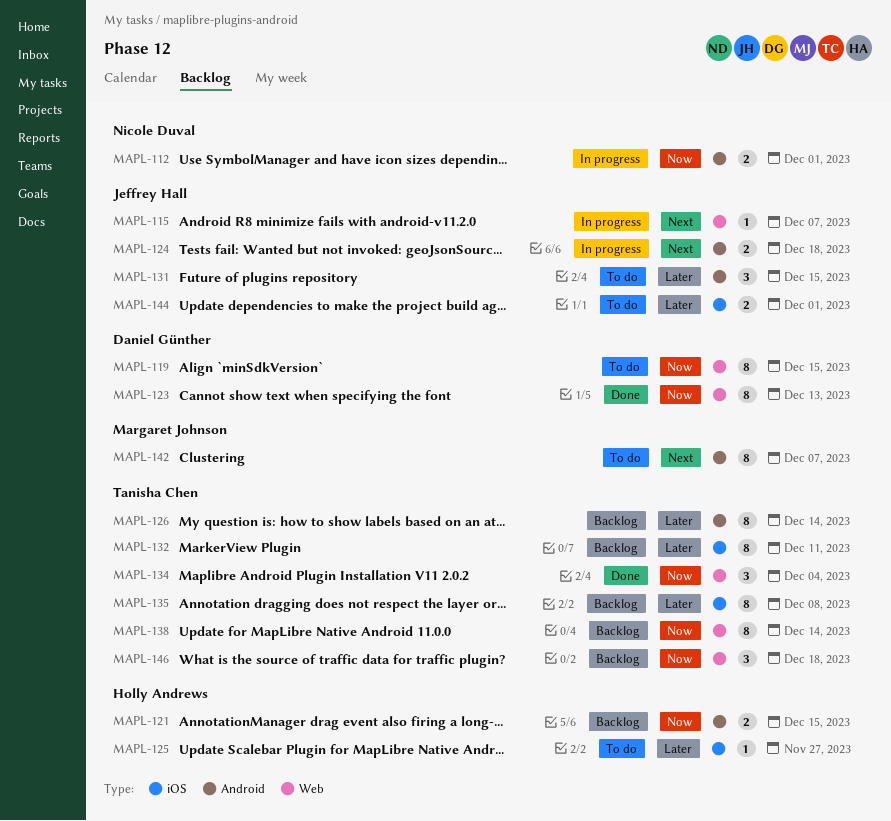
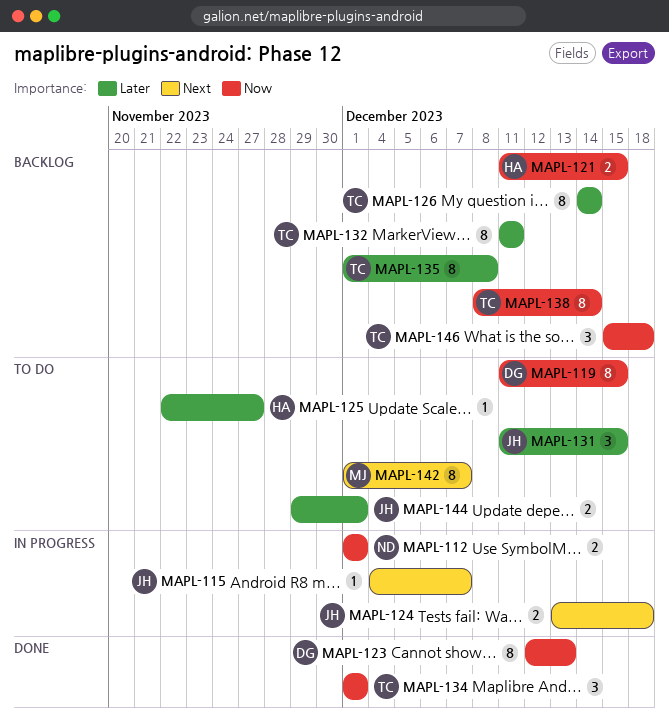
MAPL-134, due: Dec 4 -> Dec 1

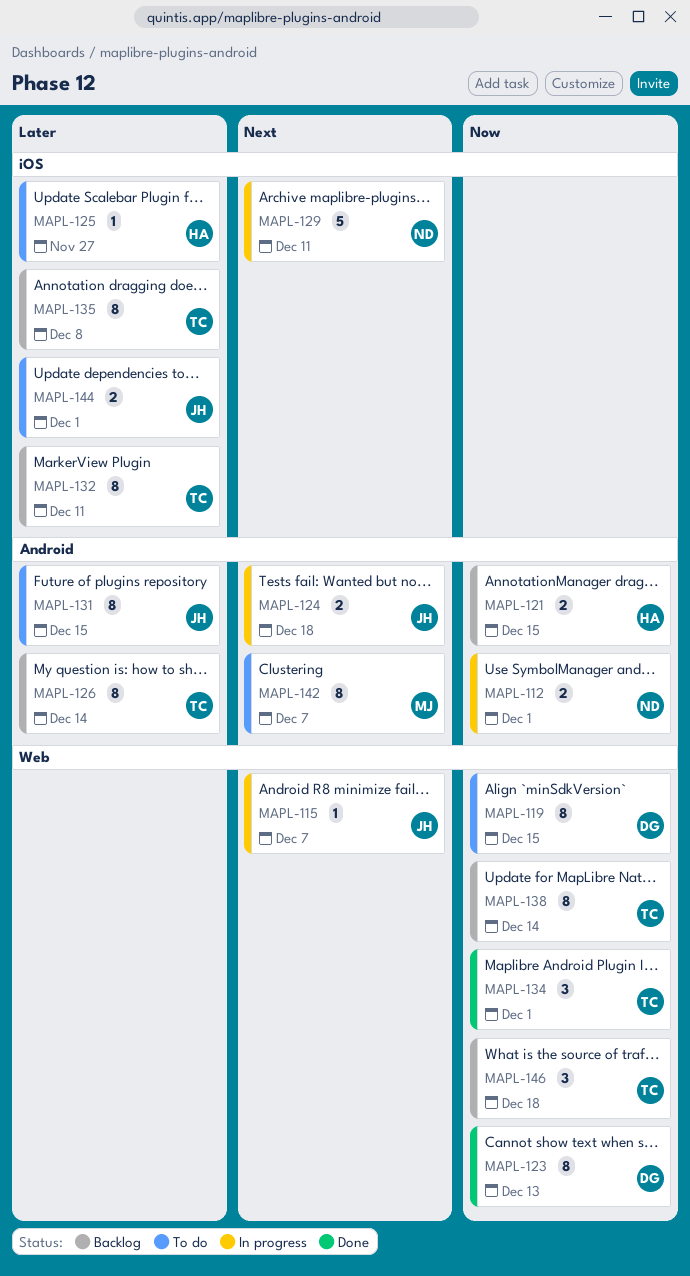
MAPL-129: none -> present
MAPL-131, estimate: 3 -> 8

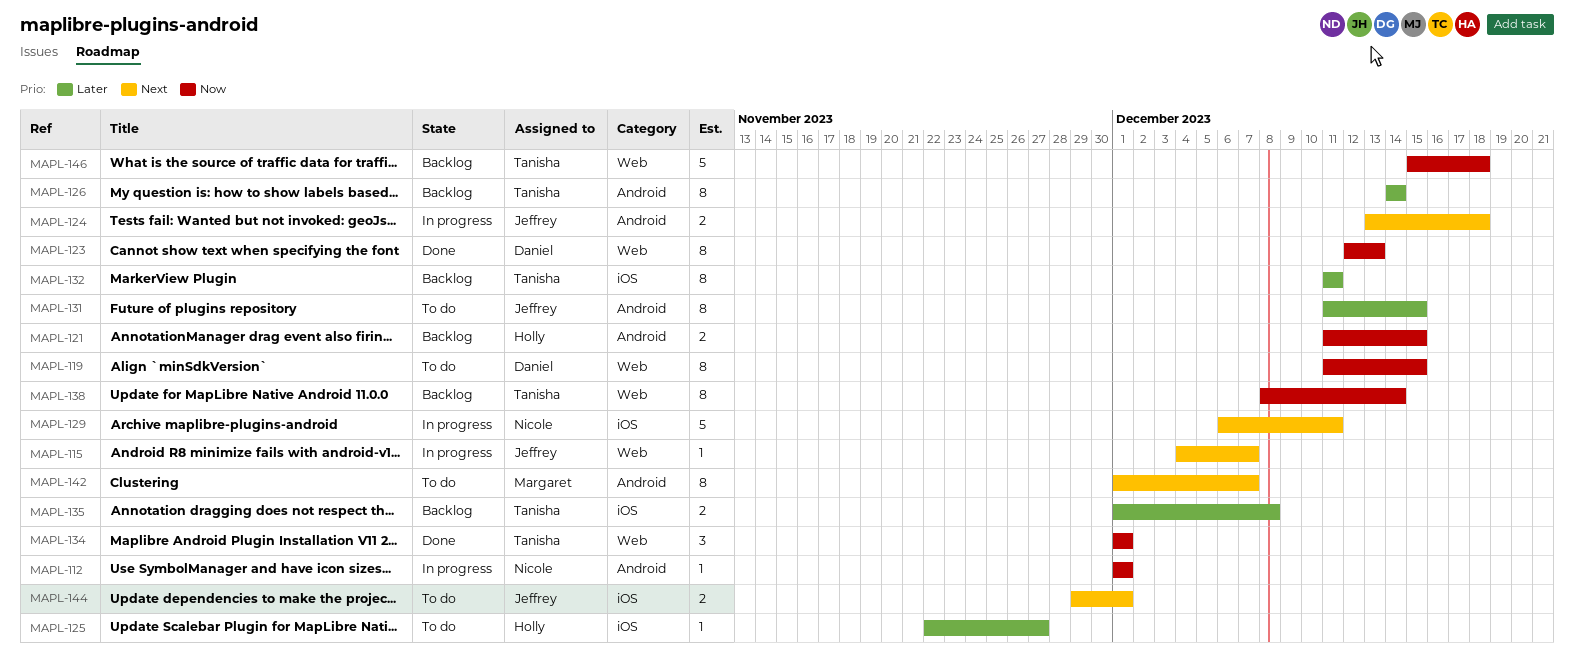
MAPL-112, estimate: 2 -> 1
MAPL-135, estimate: 8 -> 2
MAPL-144, priority: Later -> Next
MAPL-146, estimate: 3 -> 5

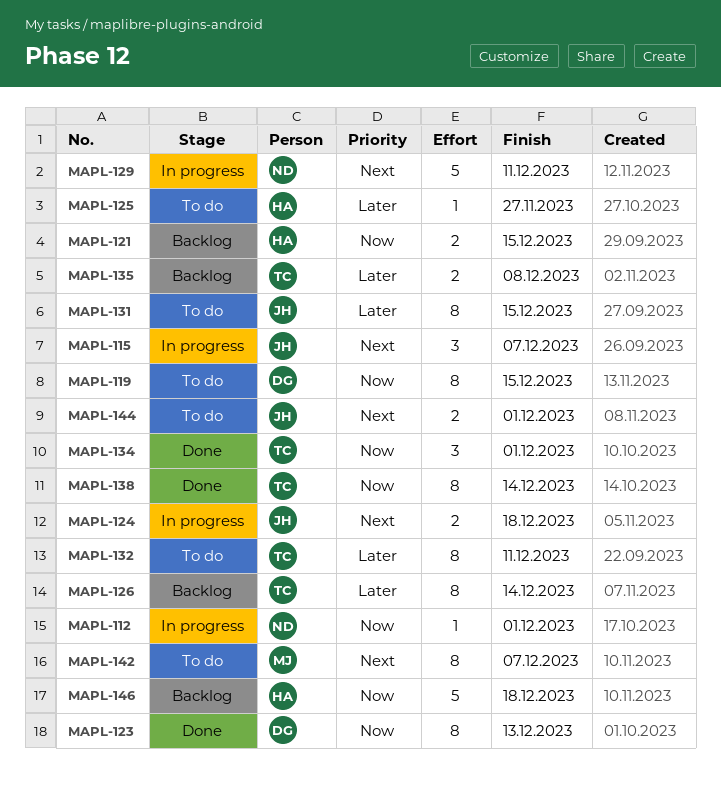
MAPL-115, estimate: 1 -> 3
MAPL-132, status: Backlog -> To do
MAPL-138, status: Backlog -> Done
MAPL-146, owner: Tanisha -> Holly

